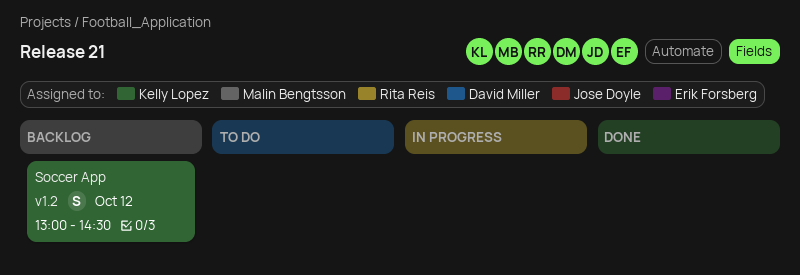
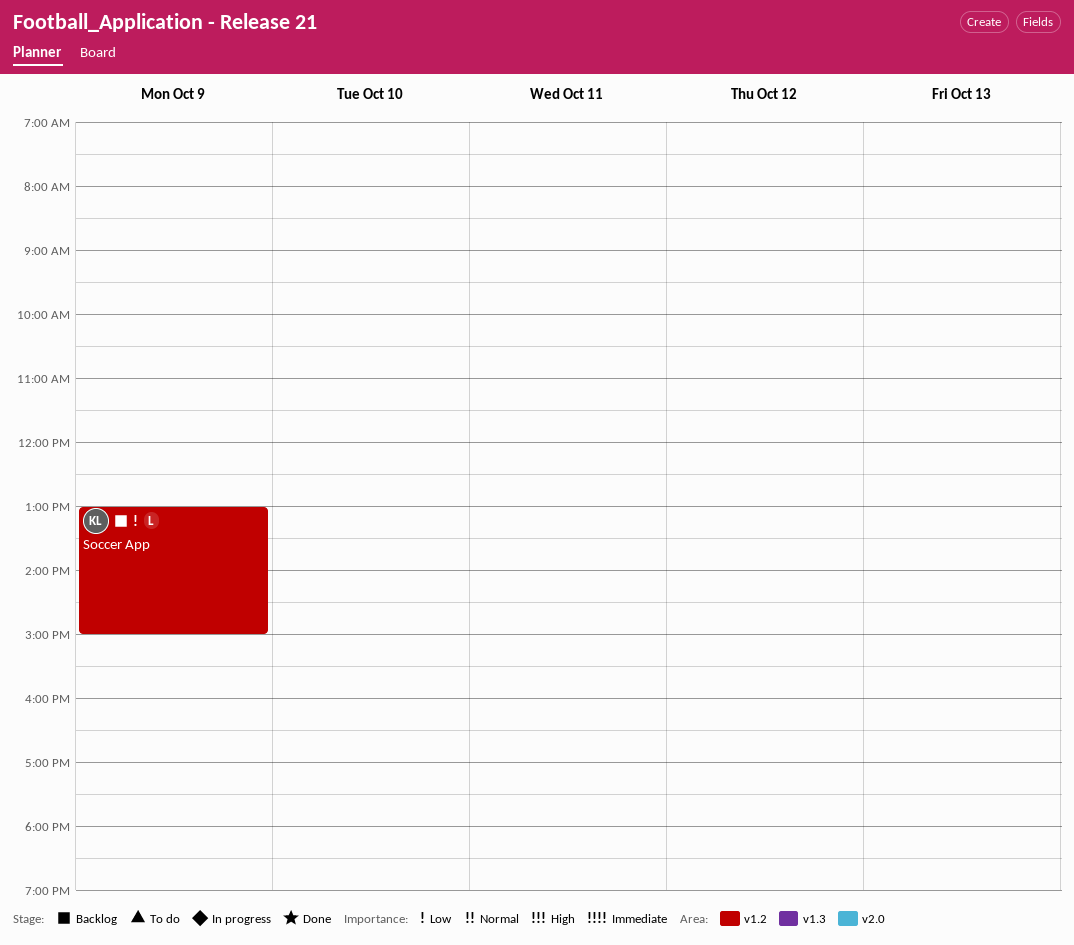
Soccer App, estimate: S -> L
Soccer App, day: Oct 12 -> Oct 9
Soccer App, ends: 14:30 -> 15:00

